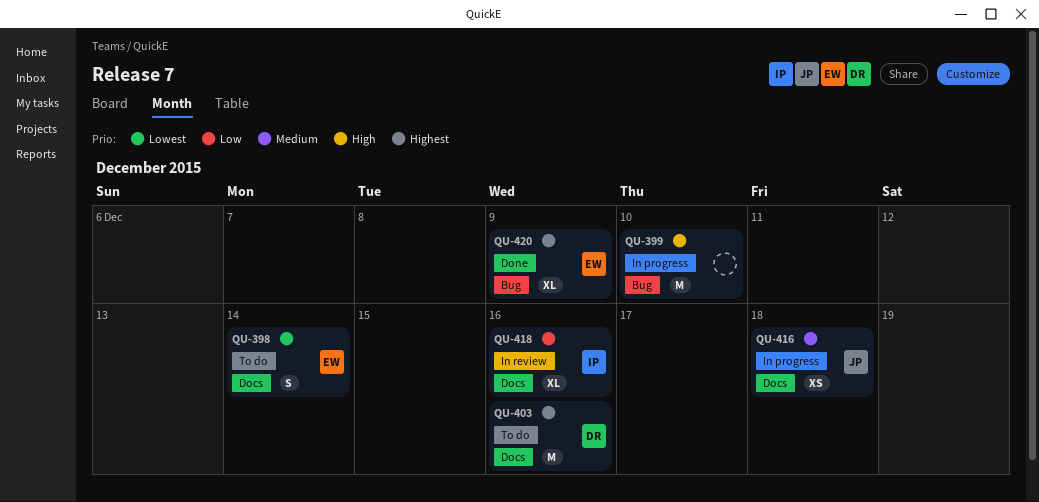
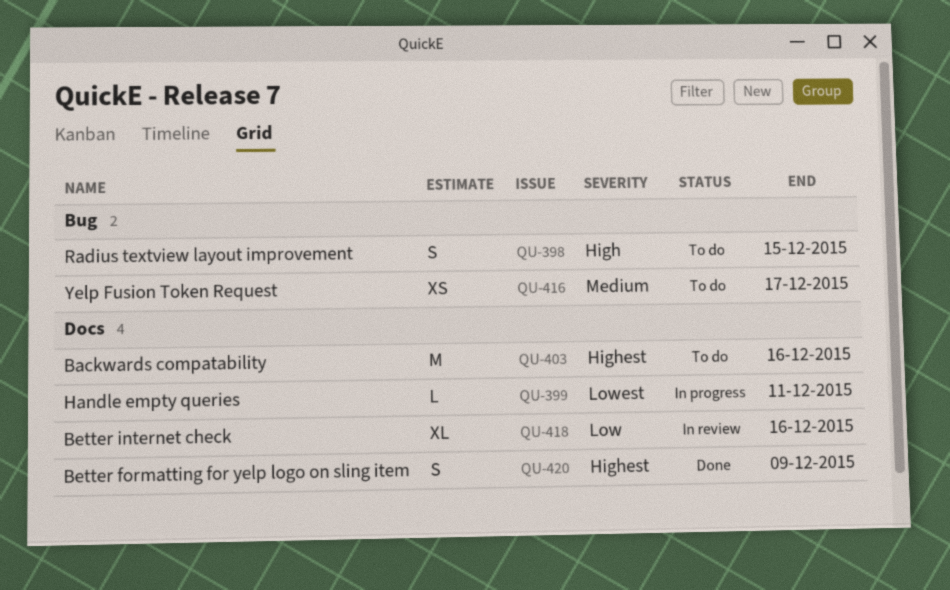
QU-398, priority: Lowest -> High
QU-398, label: Docs -> Bug
QU-398, due: Dec 14 -> Dec 15
QU-399, priority: High -> Lowest
QU-399, label: Bug -> Docs
QU-399, estimate: M -> L
QU-399, due: Dec 10 -> Dec 11
QU-416, status: In progress -> To do
QU-416, label: Docs -> Bug
QU-416, due: Dec 18 -> Dec 17
QU-420, label: Bug -> Docs
QU-420, estimate: XL -> S

